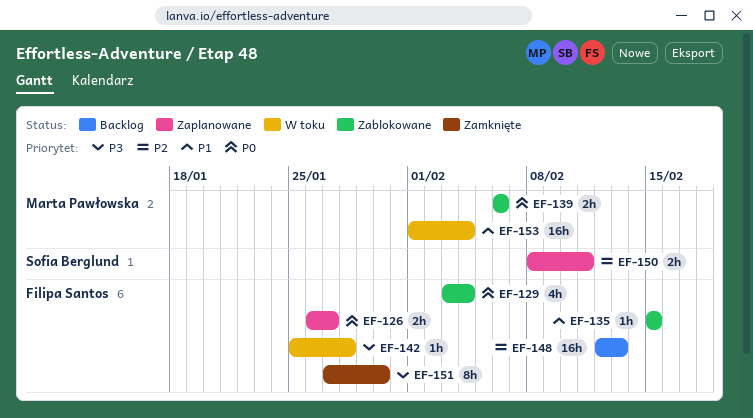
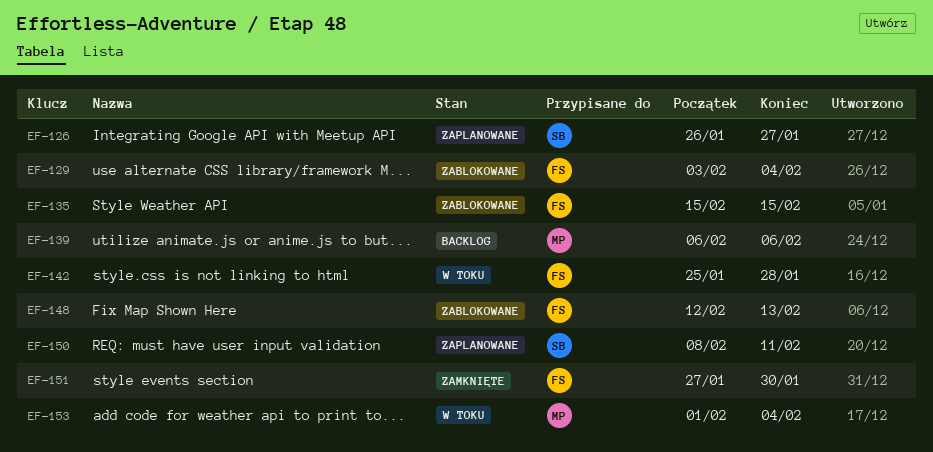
EF-126, owner: Filipa Santos -> Sofia Berglund
EF-139, status: Zablokowane -> Backlog
EF-148, status: Backlog -> Zablokowane

